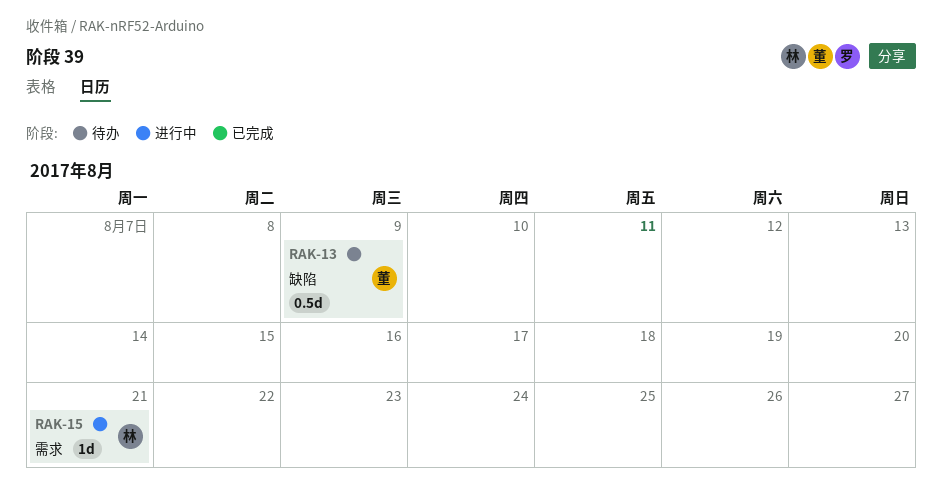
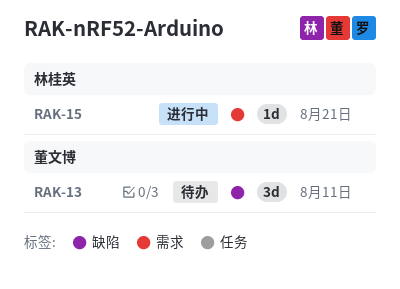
RAK-13, estimate: 0.5d -> 3d
RAK-13, due: Aug 9 -> Aug 11

